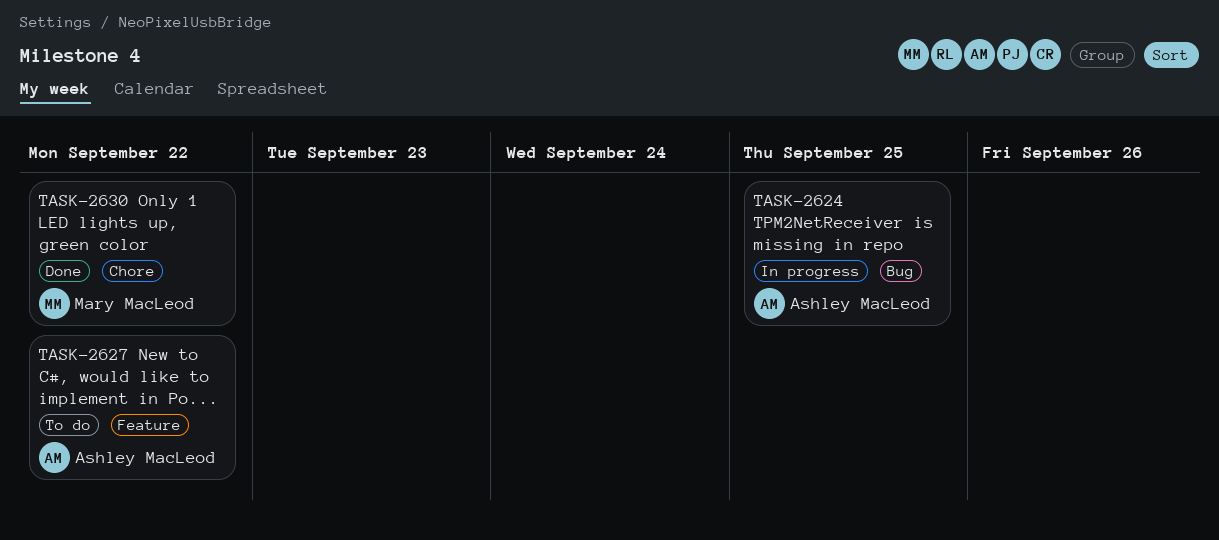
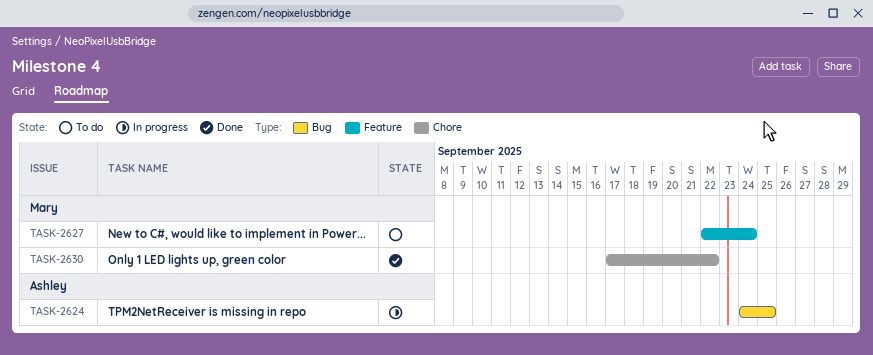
TASK-2627, owner: Ashley MacLeod -> Mary MacLeod
TASK-2627, due: Sep 22 -> Sep 24

